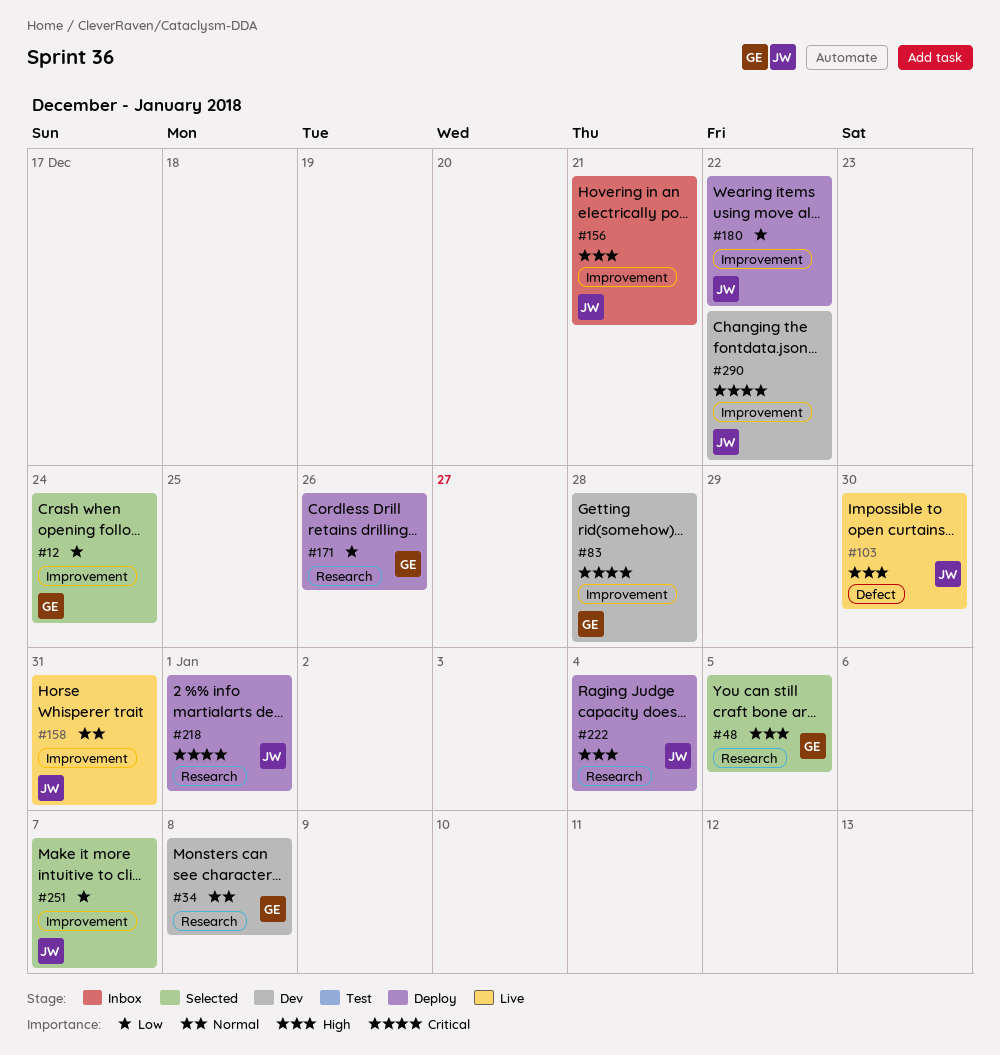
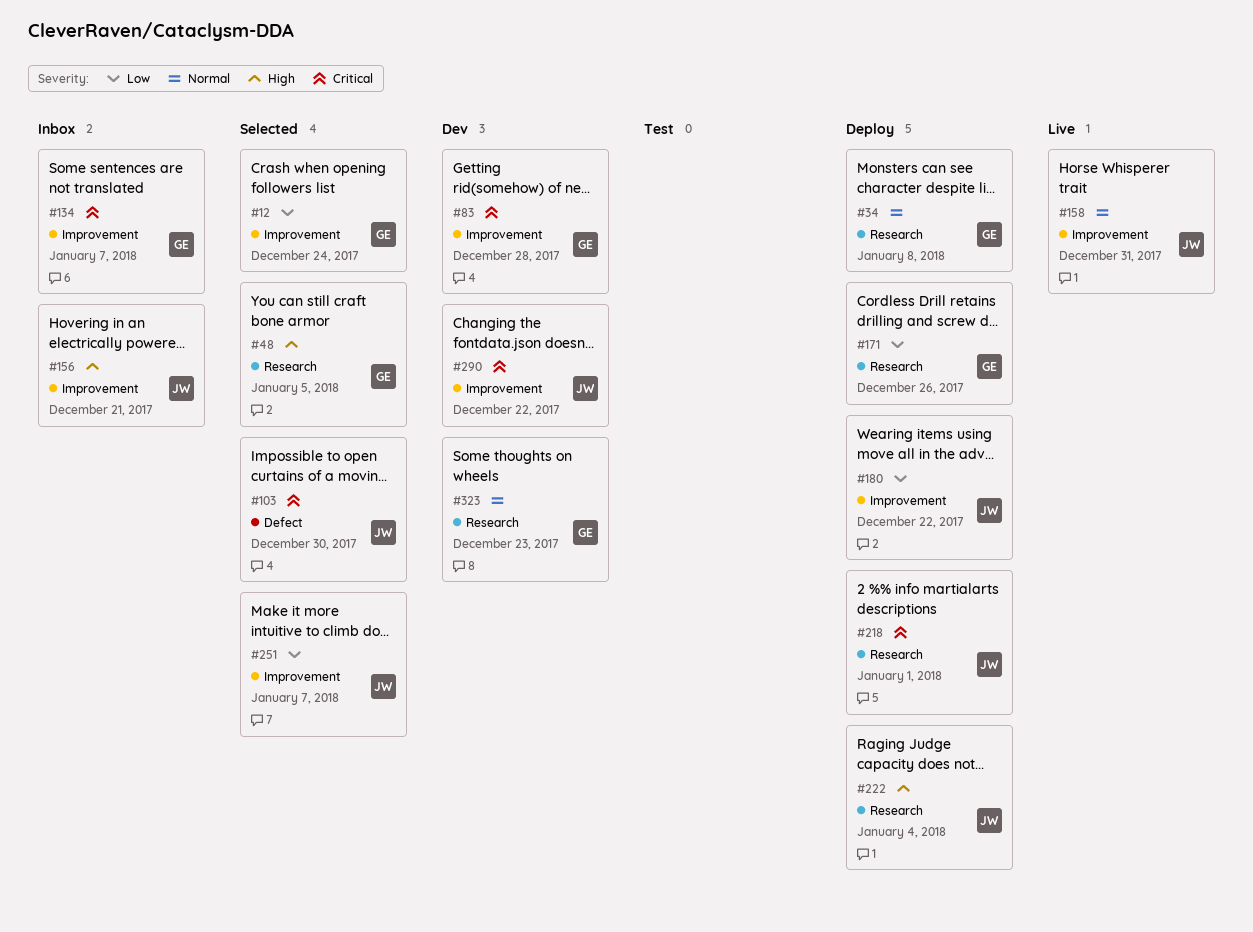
#34, status: Dev -> Deploy
#103, status: Live -> Selected
#103, priority: High -> Critical
#134: none -> present
#323: none -> present

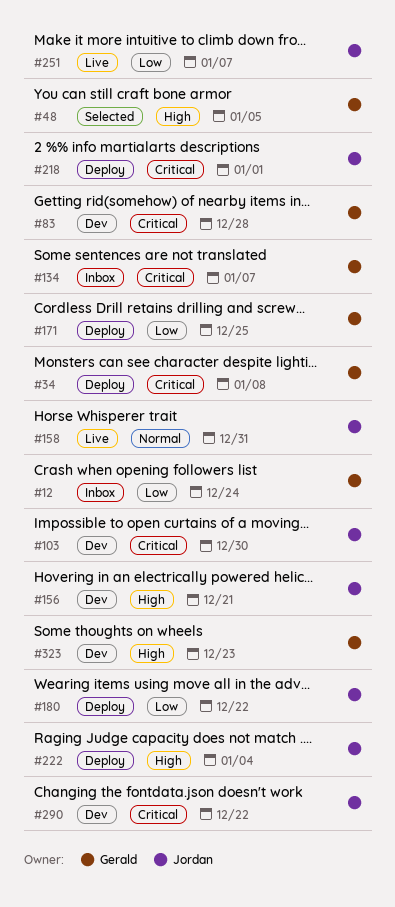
#12, status: Selected -> Inbox
#34, priority: Normal -> Critical
#103, status: Selected -> Dev
#156, status: Inbox -> Dev
#171, due: Dec 26 -> Dec 25
#251, status: Selected -> Live
#323, priority: Normal -> High

